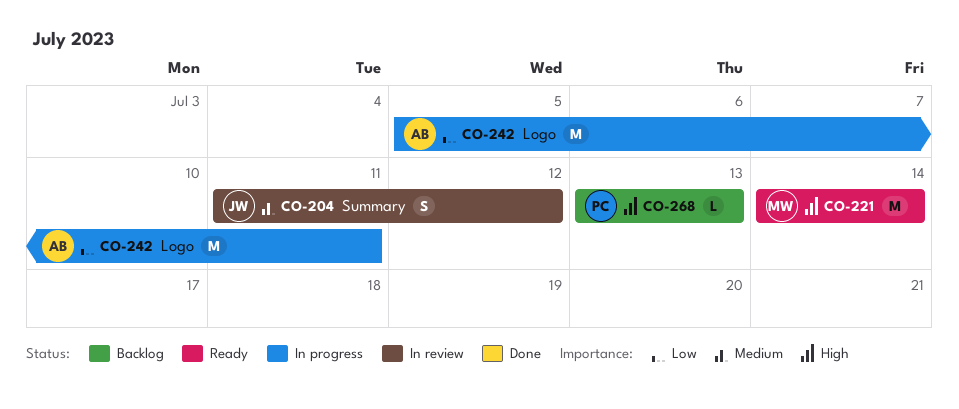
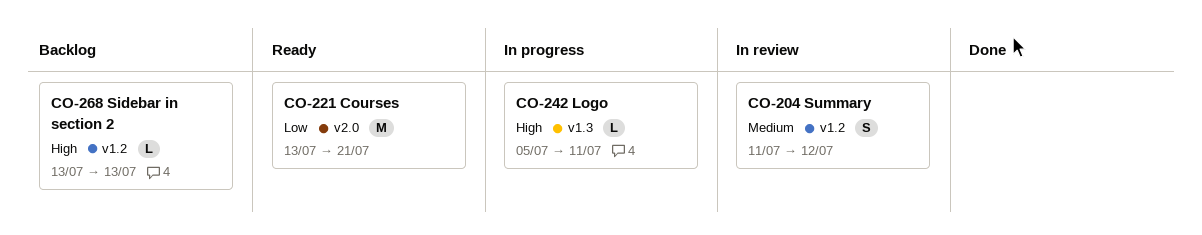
CO-221, priority: High -> Low
CO-221, start: Jul 14 -> Jul 13
CO-221, due: Jul 14 -> Jul 21
CO-242, priority: Low -> High
CO-242, estimate: M -> L

